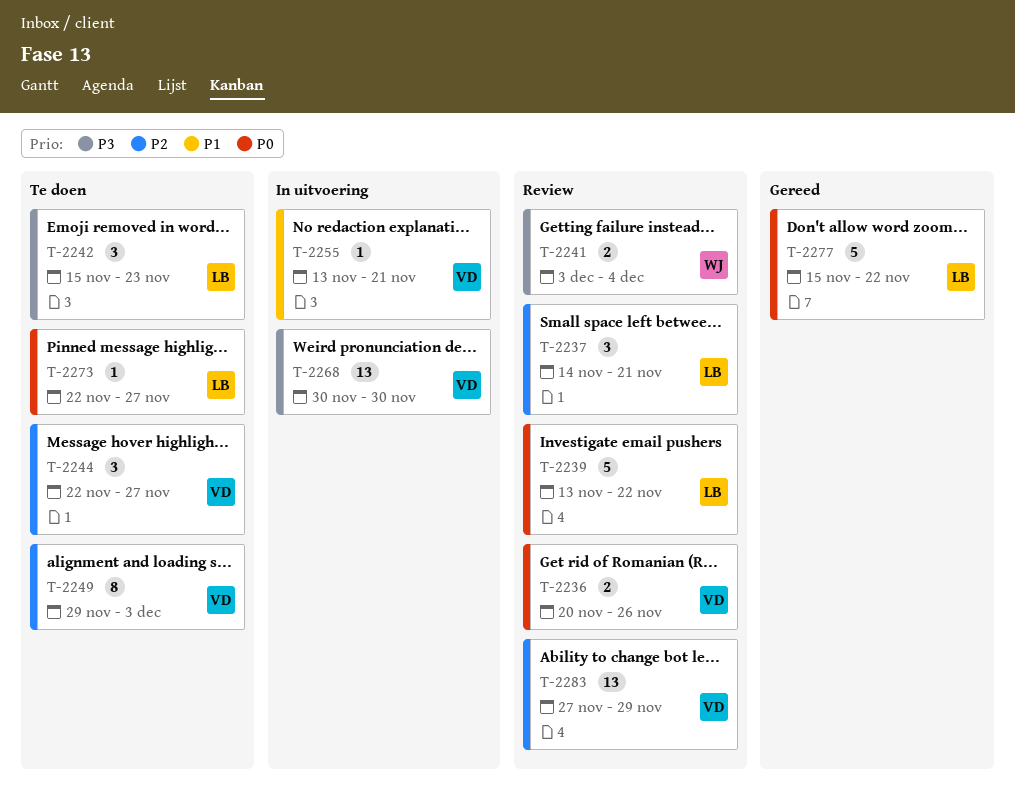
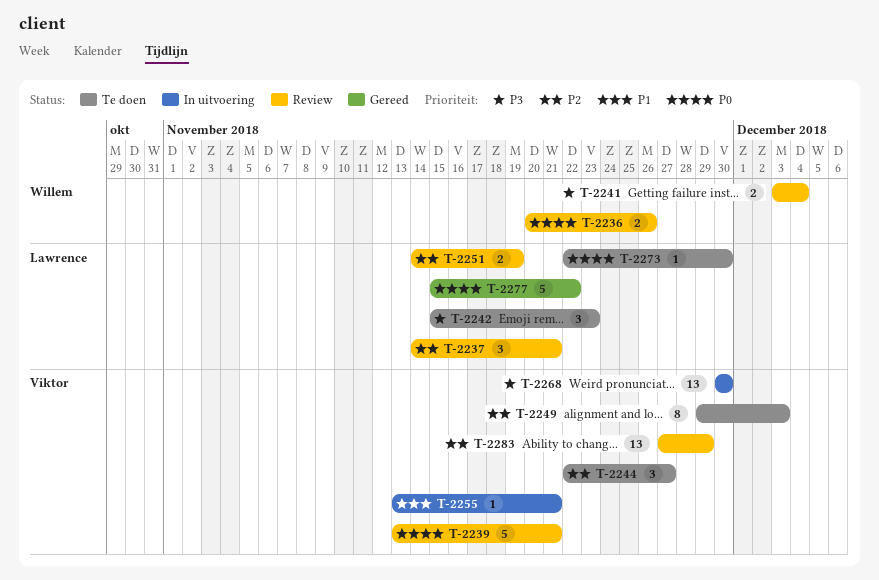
T-2236, owner: Viktor -> Willem
T-2239, owner: Lawrence -> Viktor
T-2239, due: Nov 22 -> Nov 21
T-2251: none -> present
T-2273, due: Nov 27 -> Nov 30

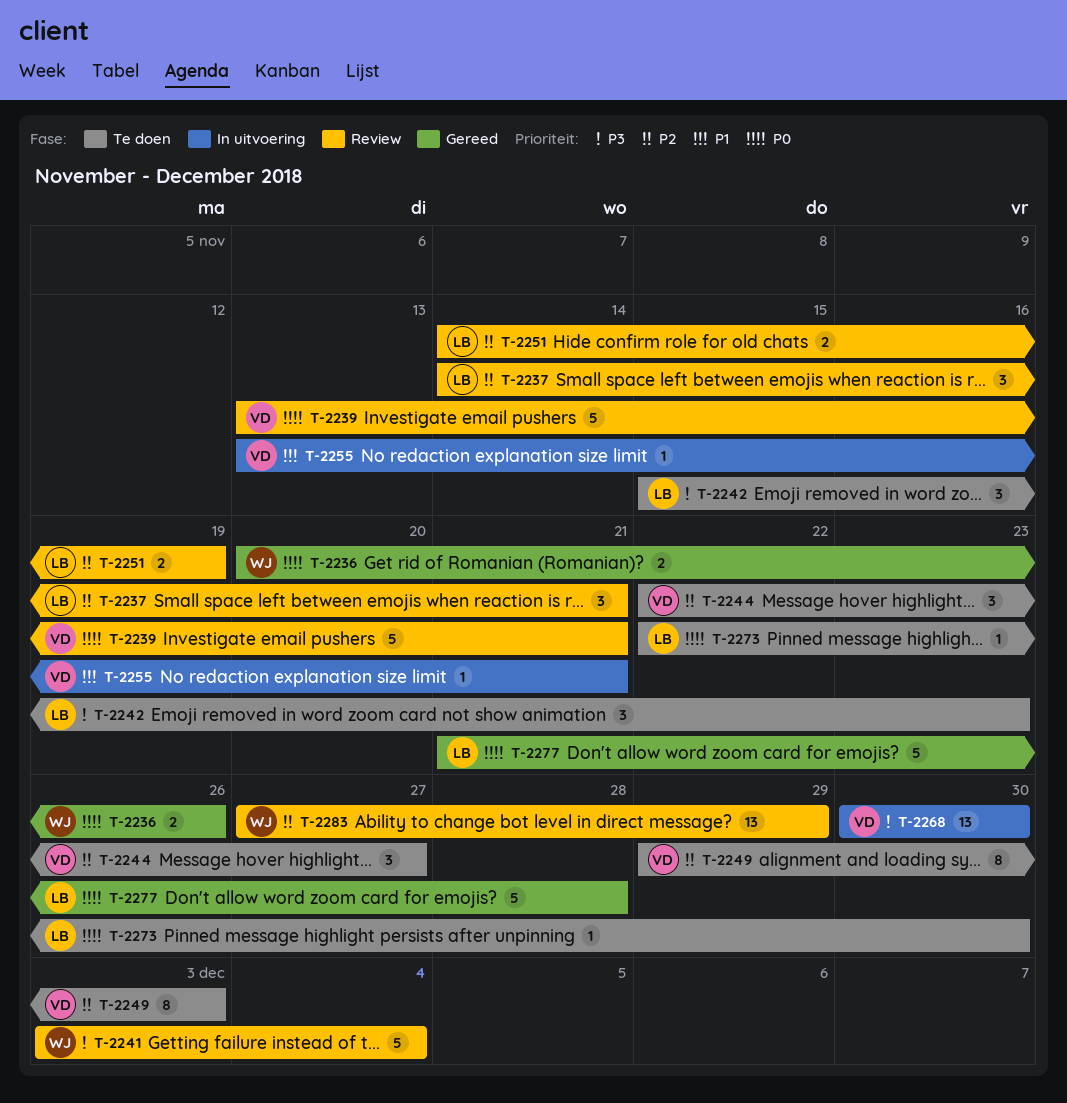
T-2236, status: Review -> Gereed
T-2241, estimate: 2 -> 5
T-2277, start: Nov 15 -> Nov 21
T-2277, due: Nov 22 -> Nov 28
T-2283, owner: Viktor -> Willem

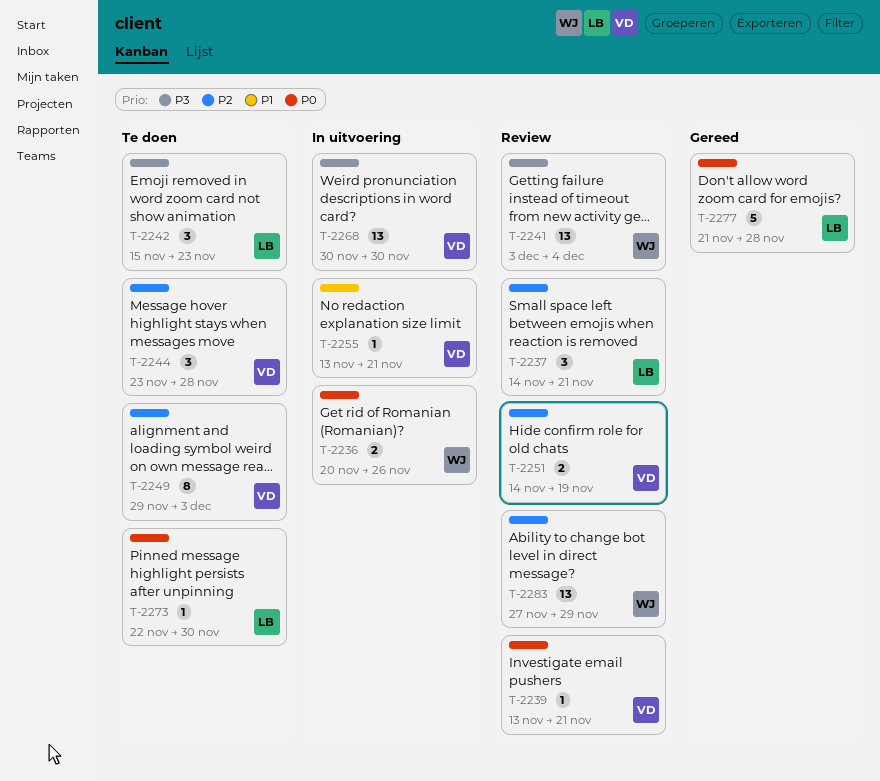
T-2236, status: Gereed -> In uitvoering
T-2239, estimate: 5 -> 1
T-2241, estimate: 5 -> 13
T-2244, start: Nov 22 -> Nov 23
T-2244, due: Nov 27 -> Nov 28
T-2251, owner: LB -> VD

